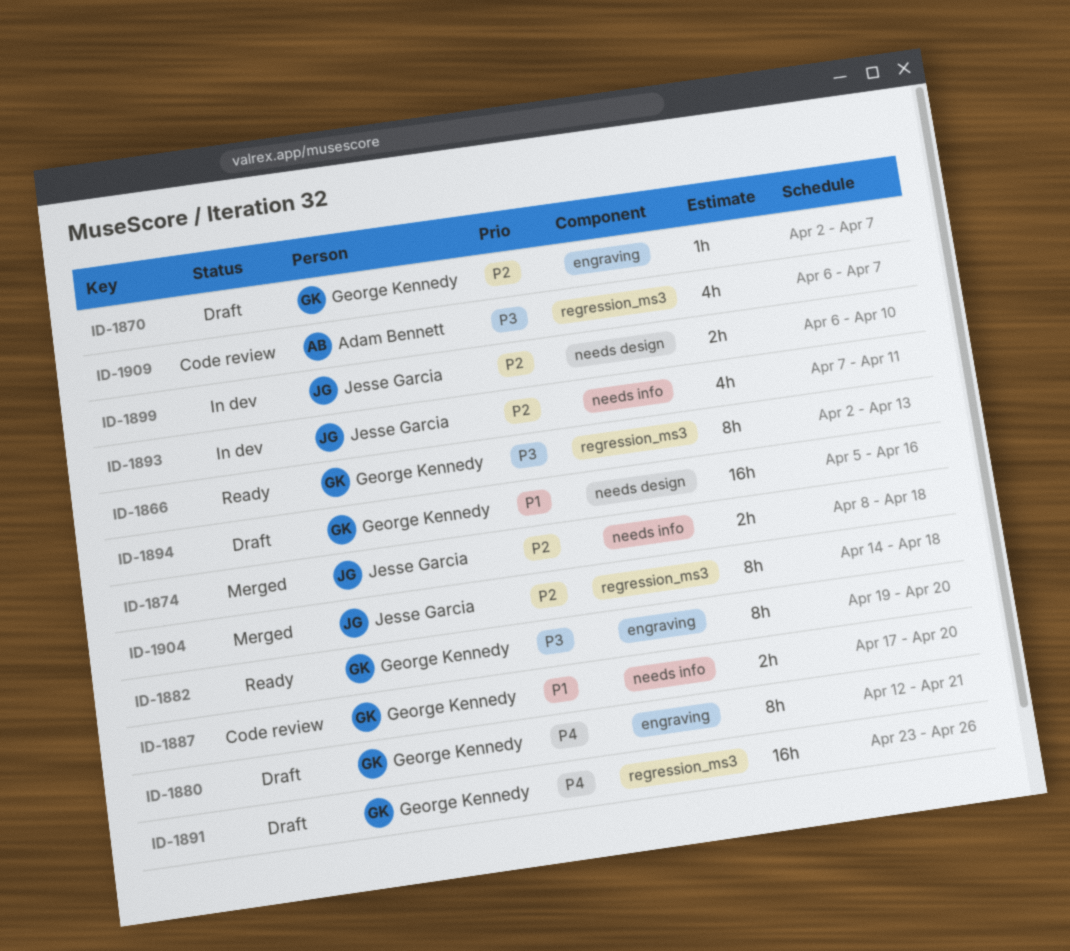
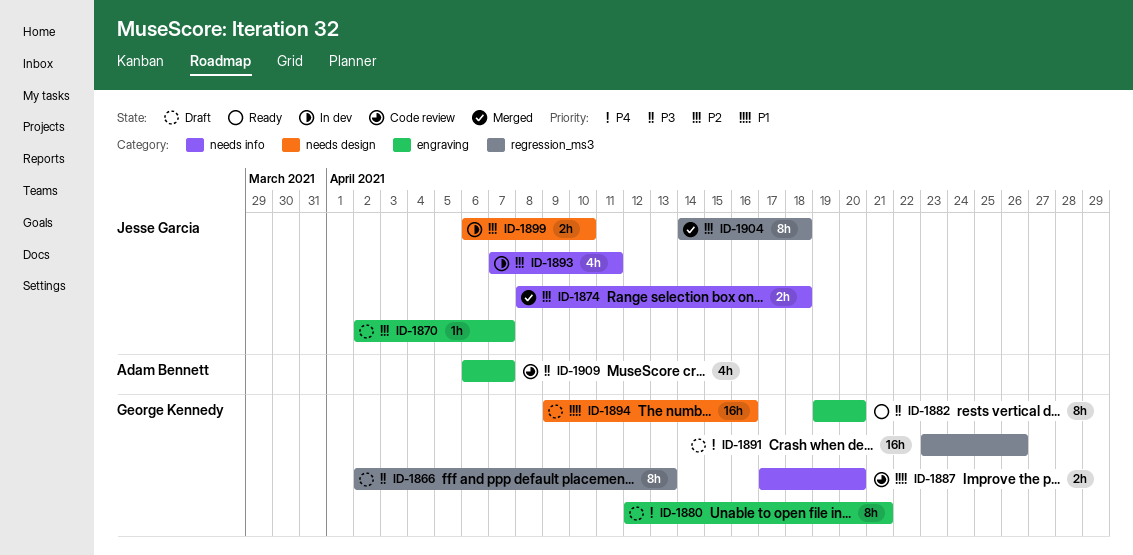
ID-1866, status: Ready -> Draft
ID-1870, owner: George Kennedy -> Jesse Garcia
ID-1894, start: Apr 5 -> Apr 9
ID-1909, label: regression_ms3 -> engraving

